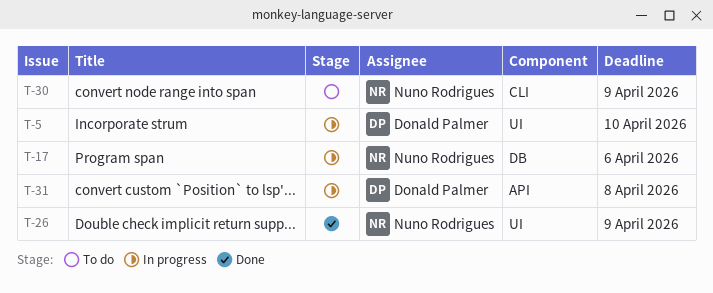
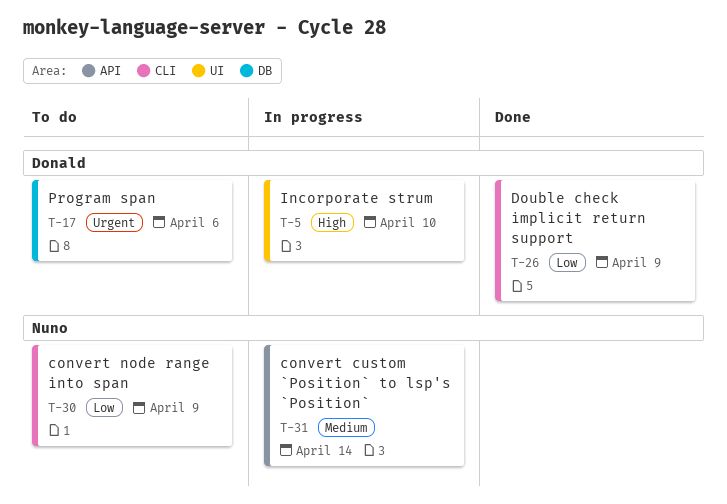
T-17, status: In progress -> To do
T-17, owner: Nuno Rodrigues -> Donald Palmer
T-26, owner: Nuno Rodrigues -> Donald Palmer
T-26, label: UI -> CLI
T-31, owner: Donald Palmer -> Nuno Rodrigues
T-31, due: Apr 8 -> Apr 14

